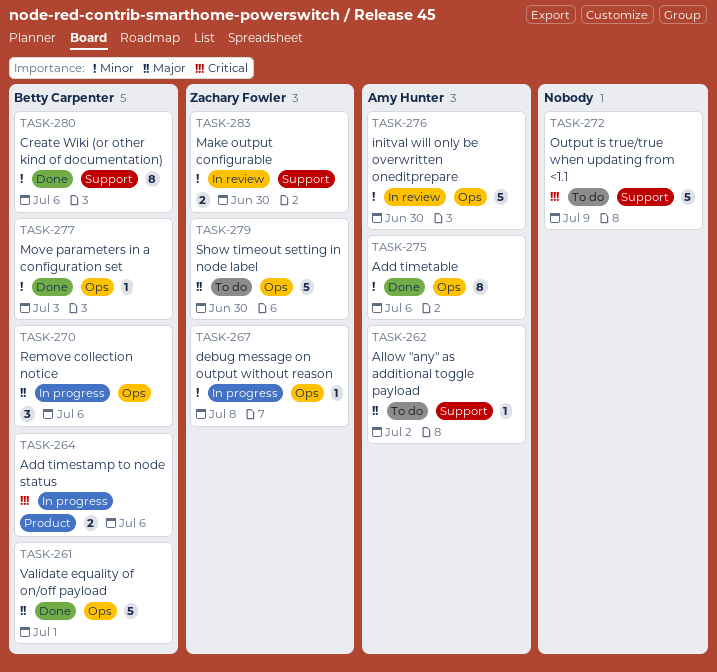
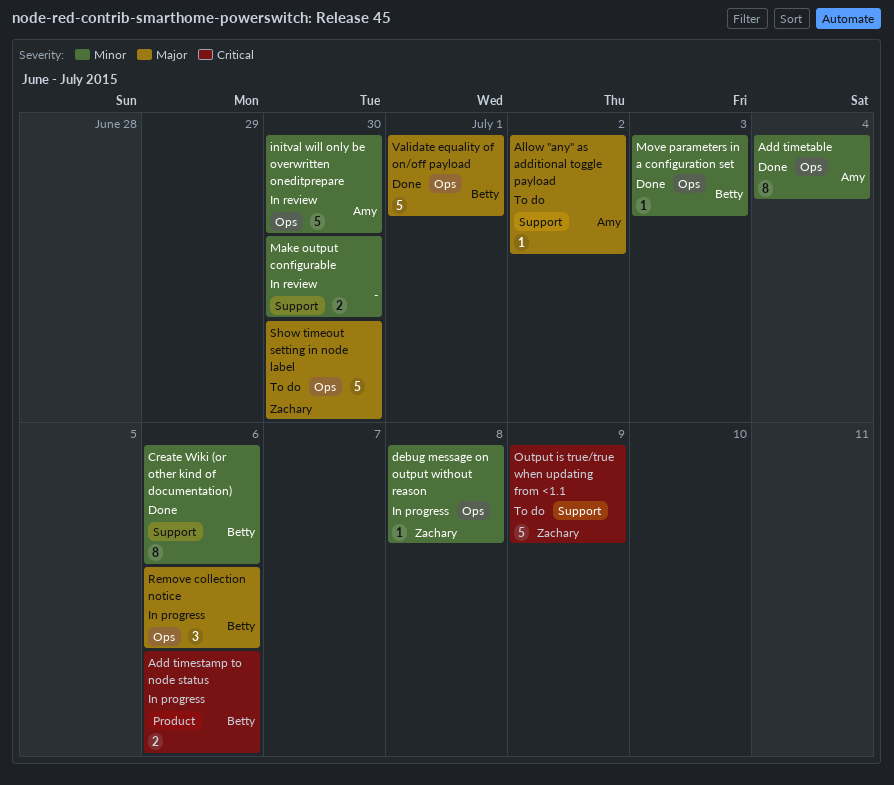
Add timetable, due: Jul 6 -> Jul 4
Make output configurable, owner: Zachary Fowler -> none
Output is true/true when updating from <1.1, owner: none -> Zachary Fowler

